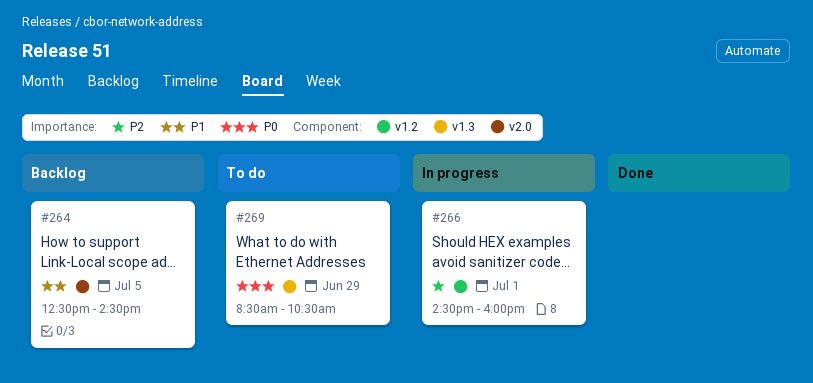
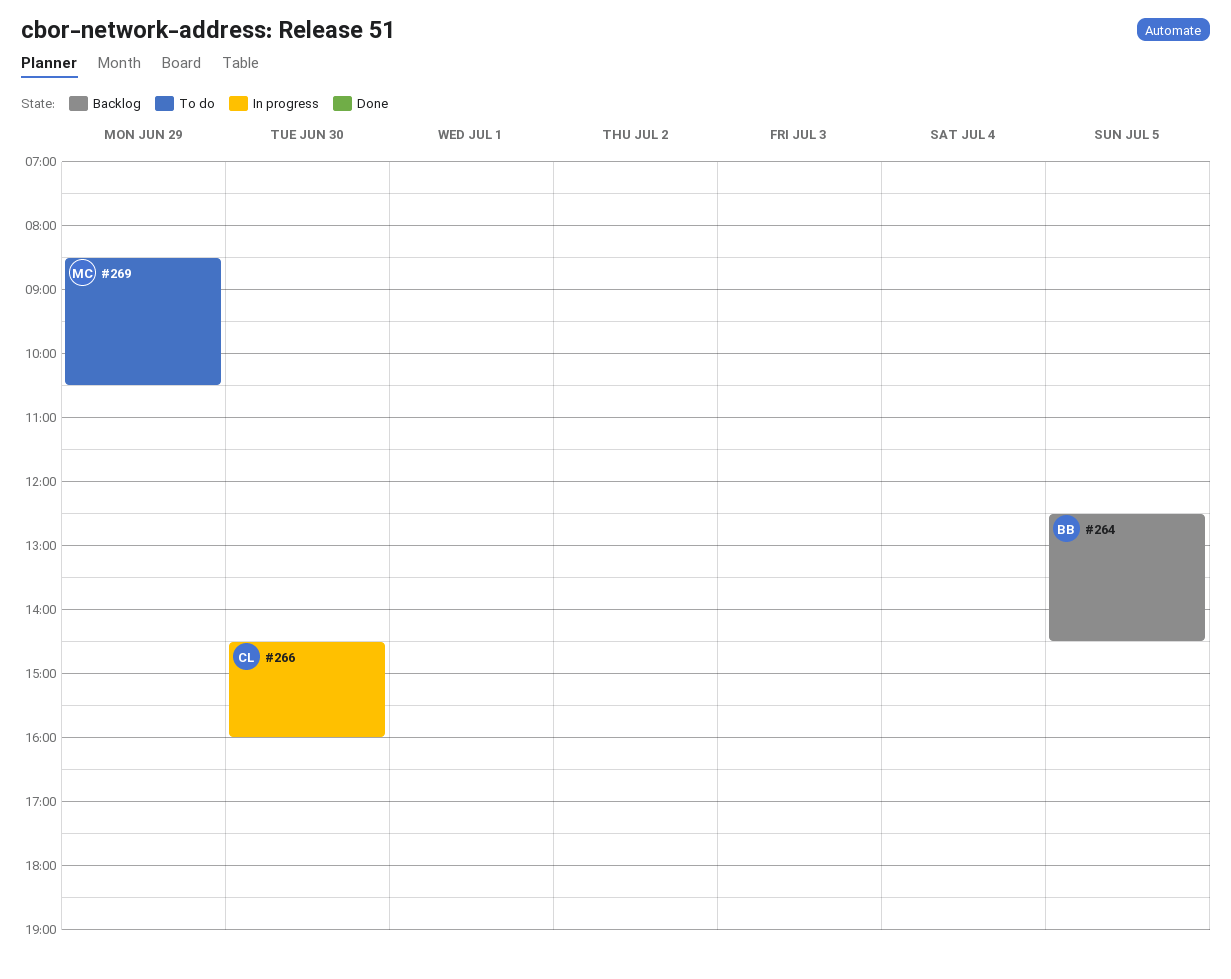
#266, day: Jul 1 -> Jun 30

